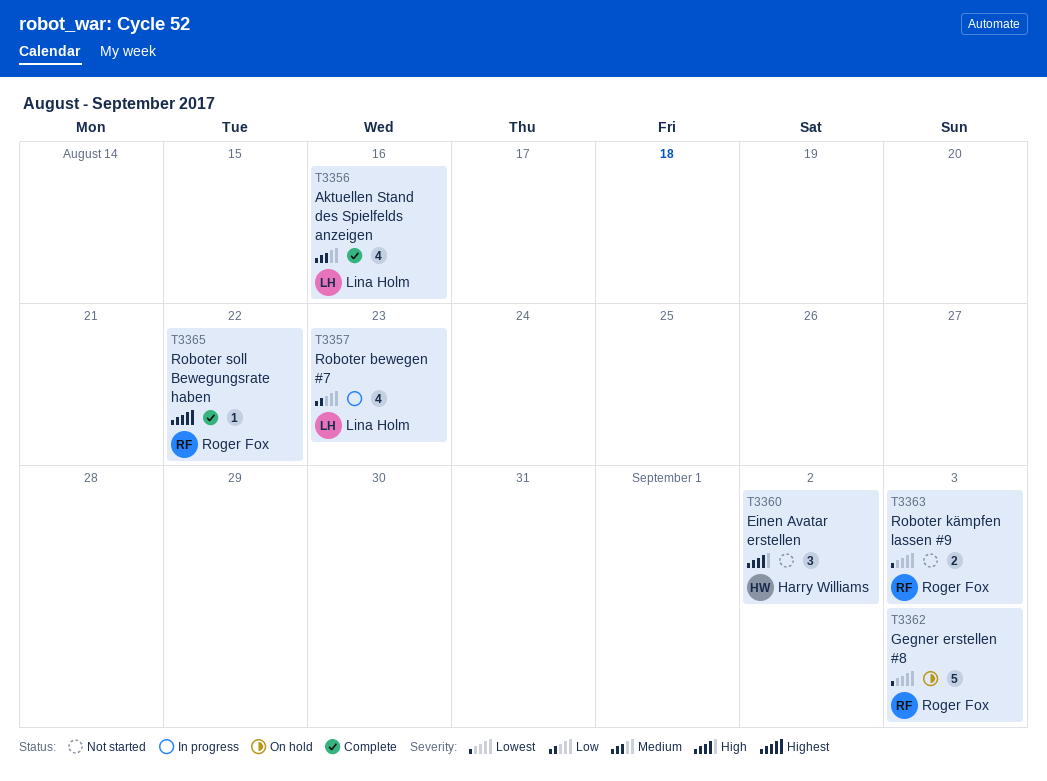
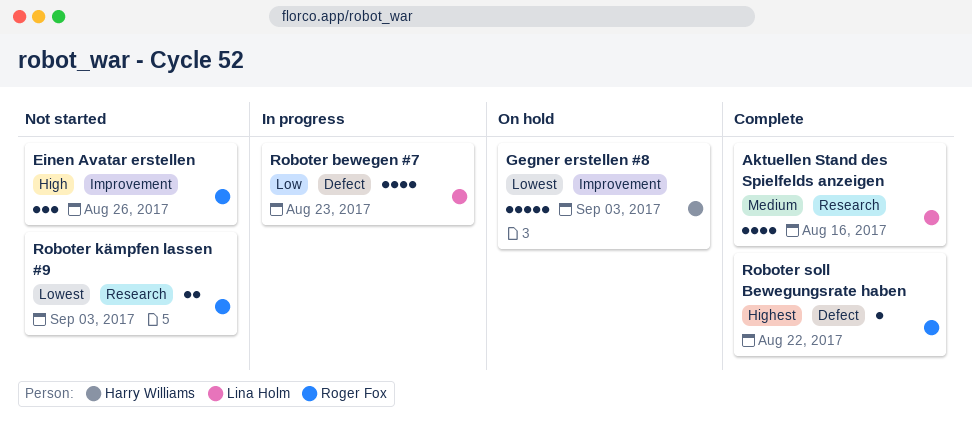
Einen Avatar erstellen, owner: Harry Williams -> Roger Fox
Einen Avatar erstellen, due: Sep 2 -> Aug 26
Gegner erstellen #8, owner: Roger Fox -> Harry Williams

